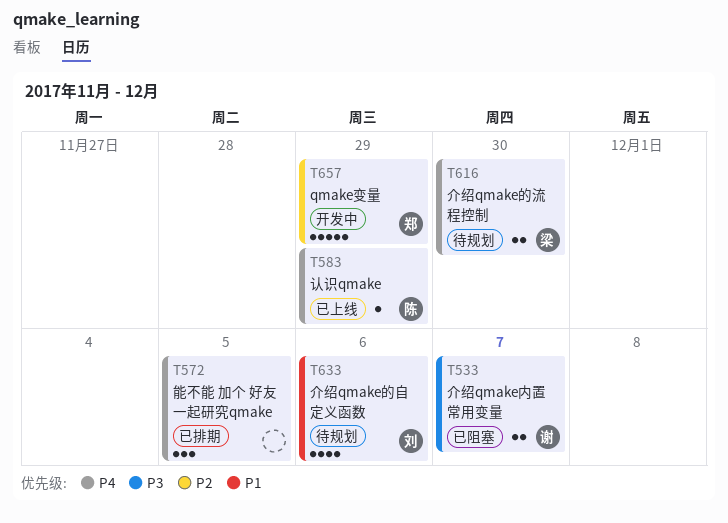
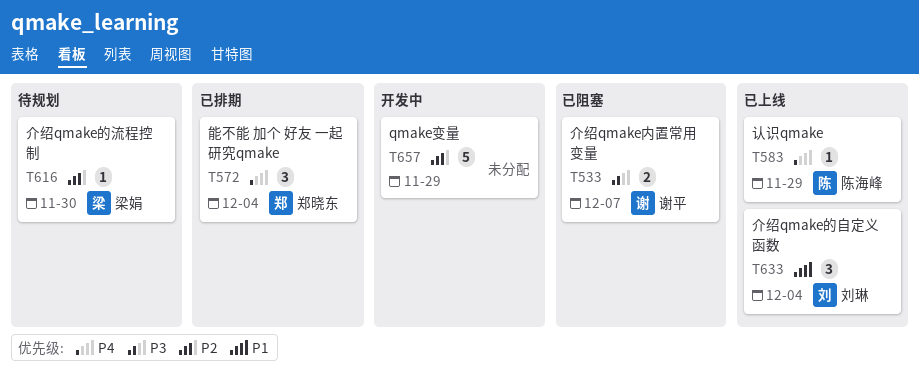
T572, owner: none -> 郑晓东
T572, due: Dec 5 -> Dec 4
T616, priority: P4 -> P2
T616, estimate: 2 -> 1
T633, status: 待规划 -> 已上线
T633, estimate: 4 -> 3
T633, due: Dec 6 -> Dec 4
T657, owner: 郑晓东 -> none

